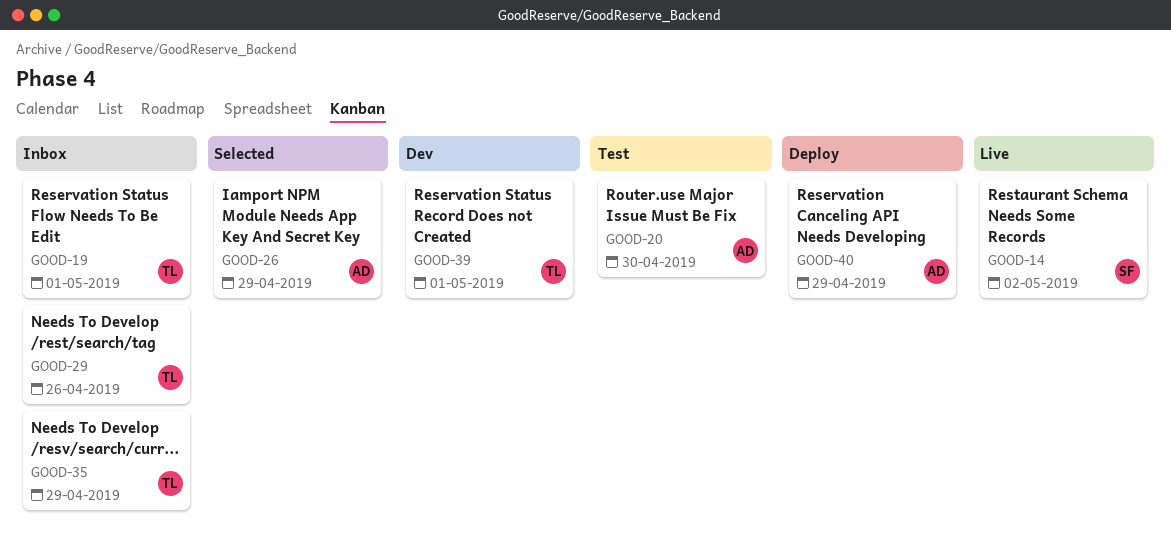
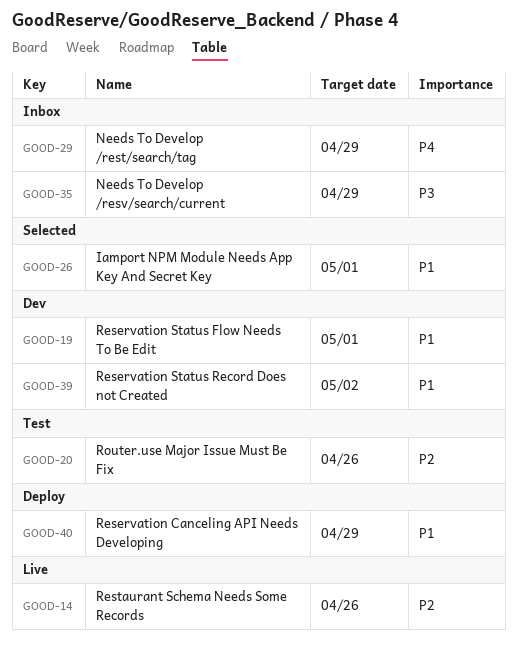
GOOD-14, due: May 2 -> Apr 26
GOOD-19, status: Inbox -> Dev
GOOD-20, due: Apr 30 -> Apr 26
GOOD-26, due: Apr 29 -> May 1
GOOD-29, due: Apr 26 -> Apr 29
GOOD-39, due: May 1 -> May 2

